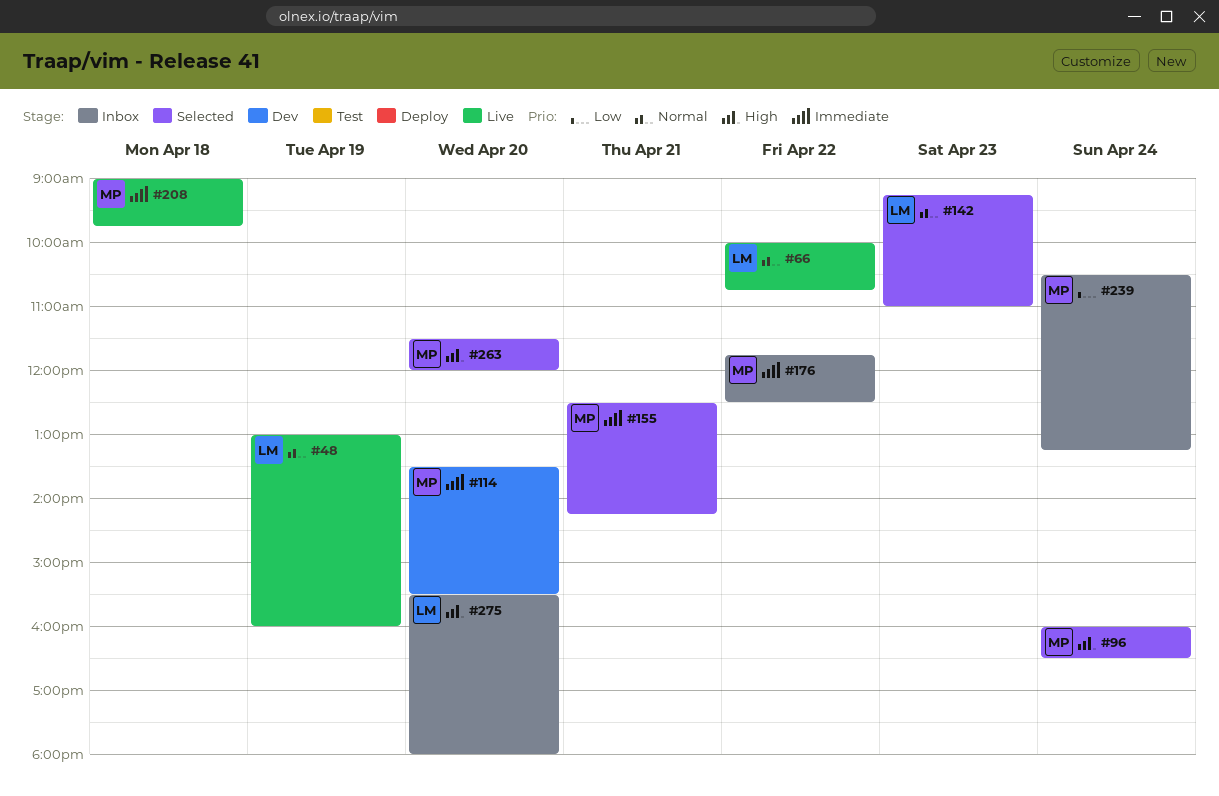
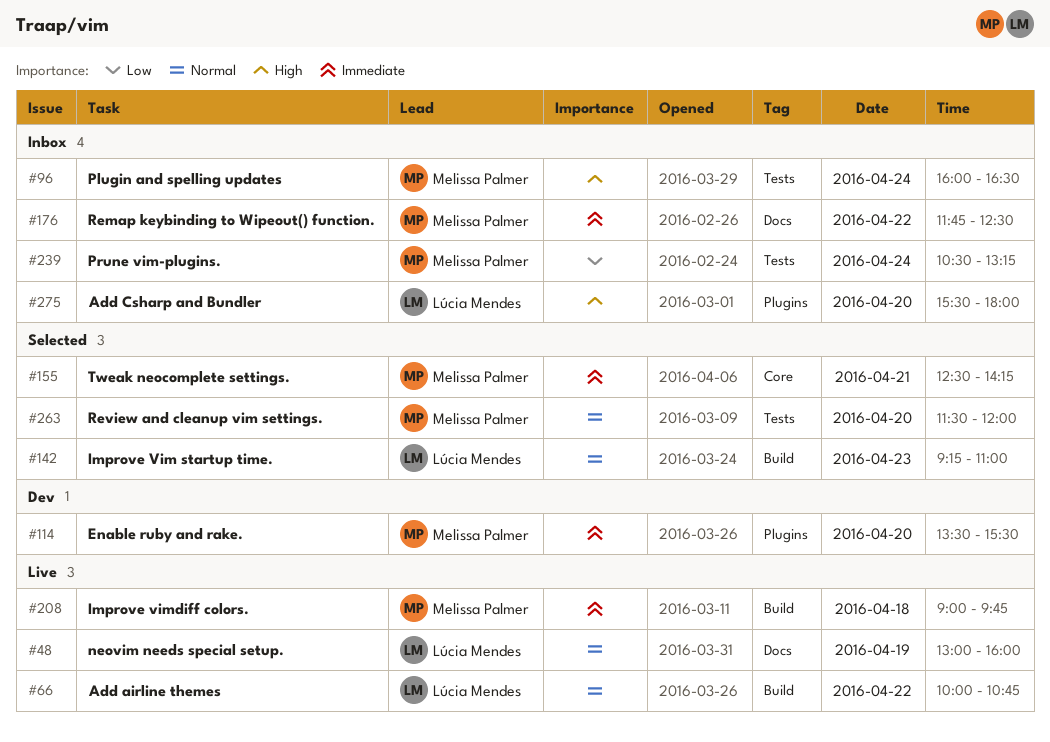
#96, status: Selected -> Inbox
#263, priority: High -> Normal

